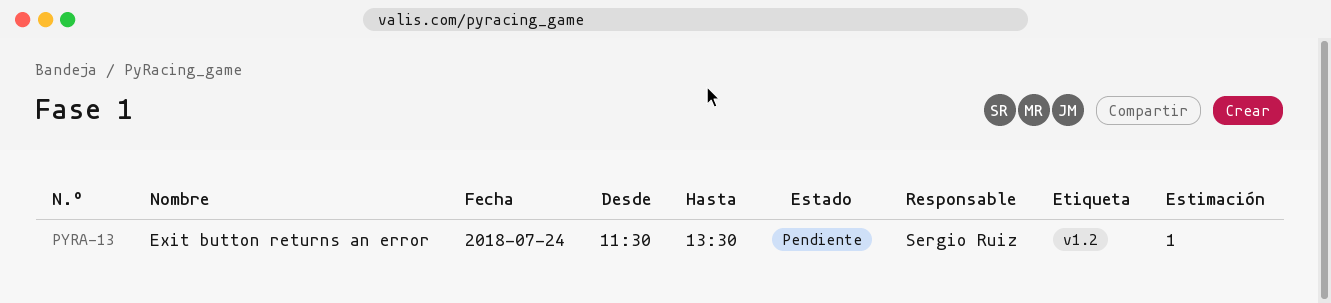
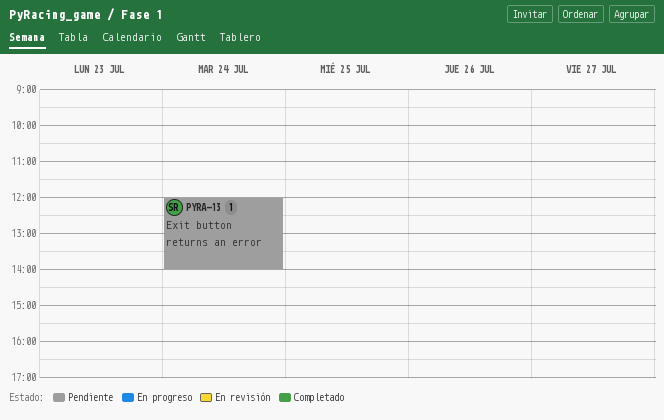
PYRA-13, begins: 11:30 -> 12:00
PYRA-13, ends: 13:30 -> 14:00

